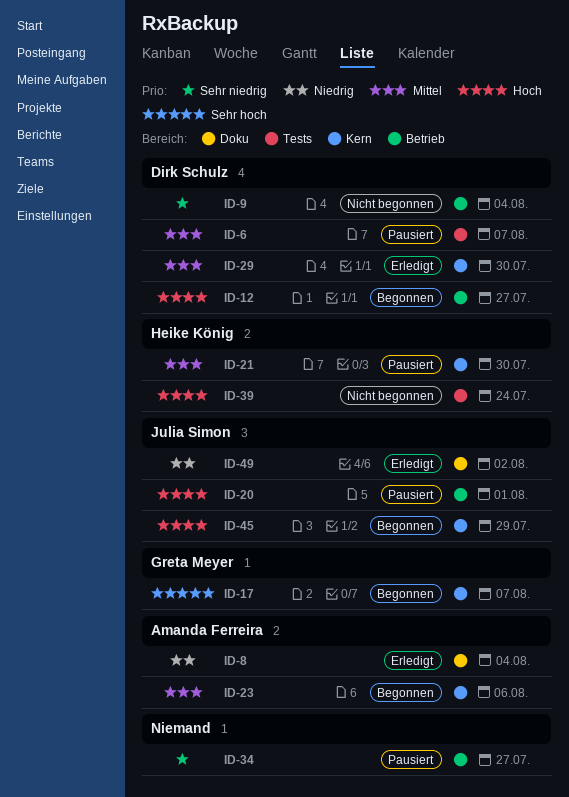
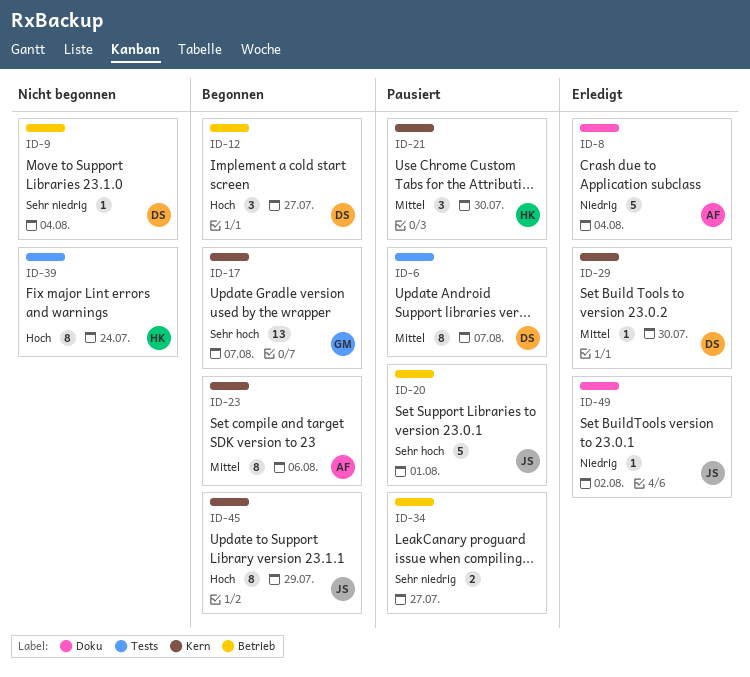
ID-20, priority: Hoch -> Sehr hoch

